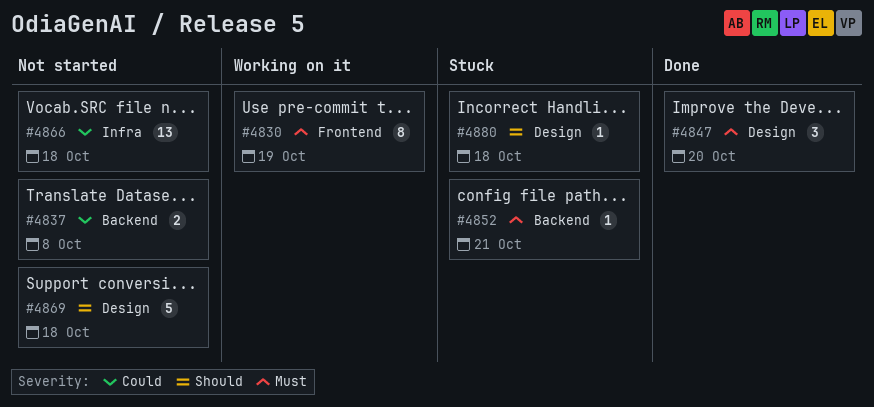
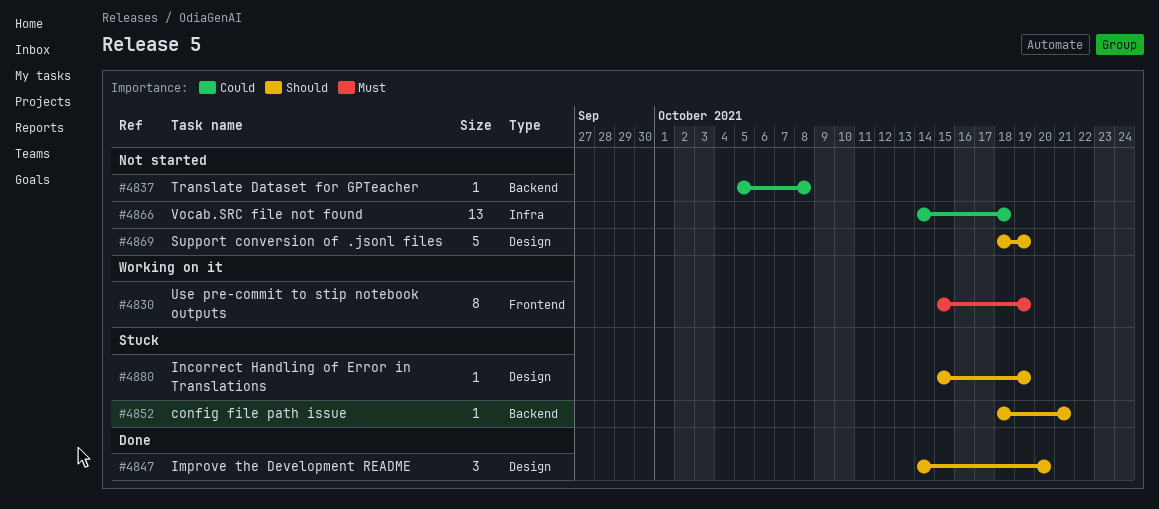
#4837, estimate: 2 -> 1
#4847, priority: Must -> Should
#4852, priority: Must -> Should
#4869, due: Oct 18 -> Oct 19
#4880, due: Oct 18 -> Oct 19

